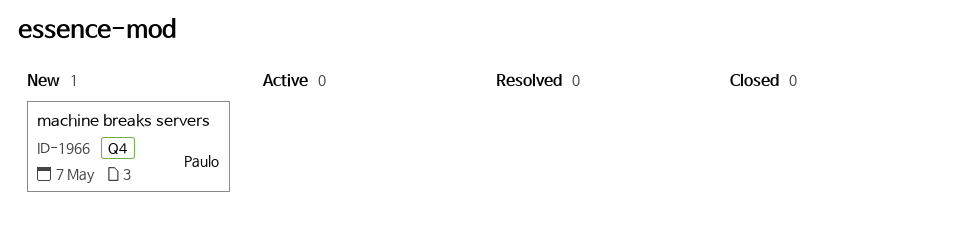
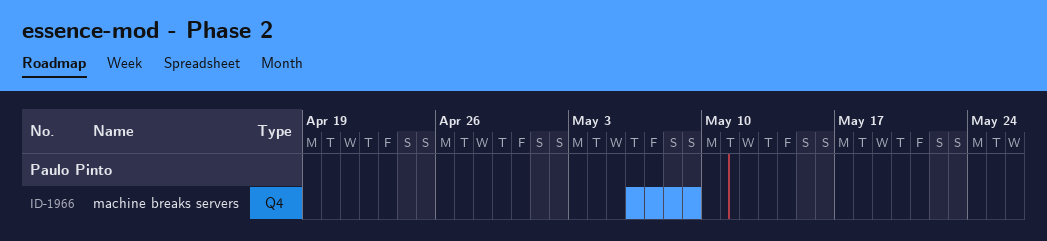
ID-1966, due: May 7 -> May 9

